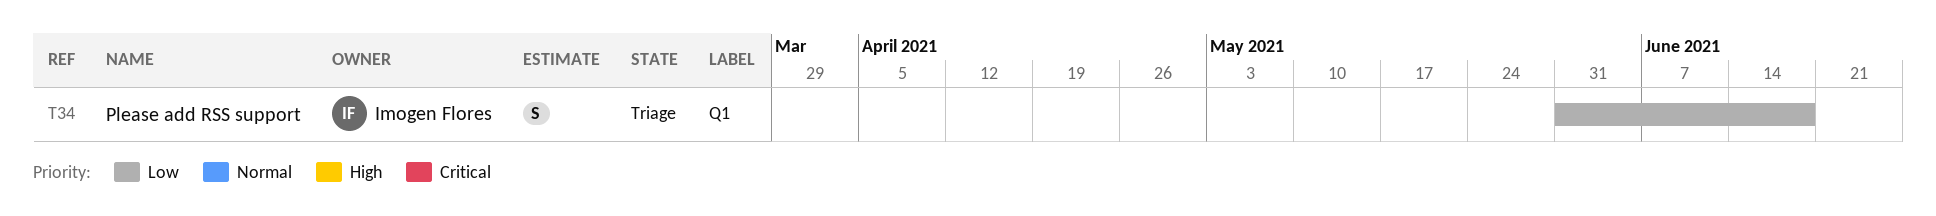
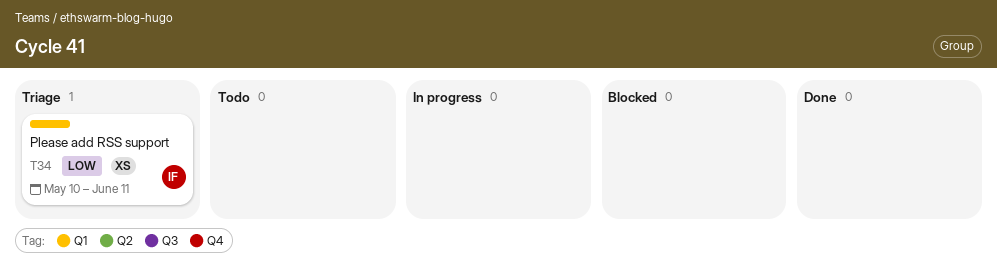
T34, estimate: S -> XS
T34, start: May 31 -> May 10
T34, due: Jun 18 -> Jun 11

